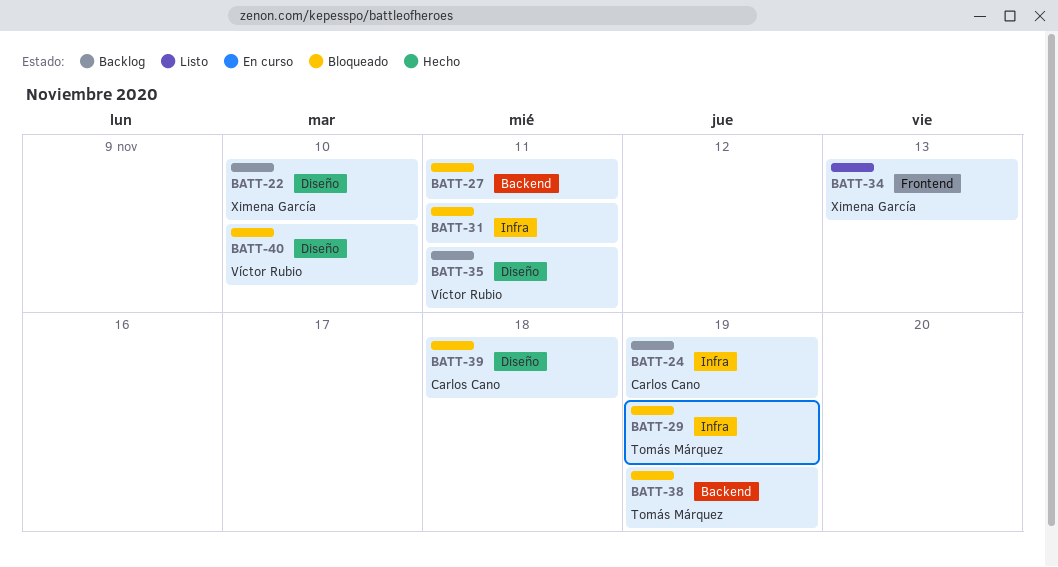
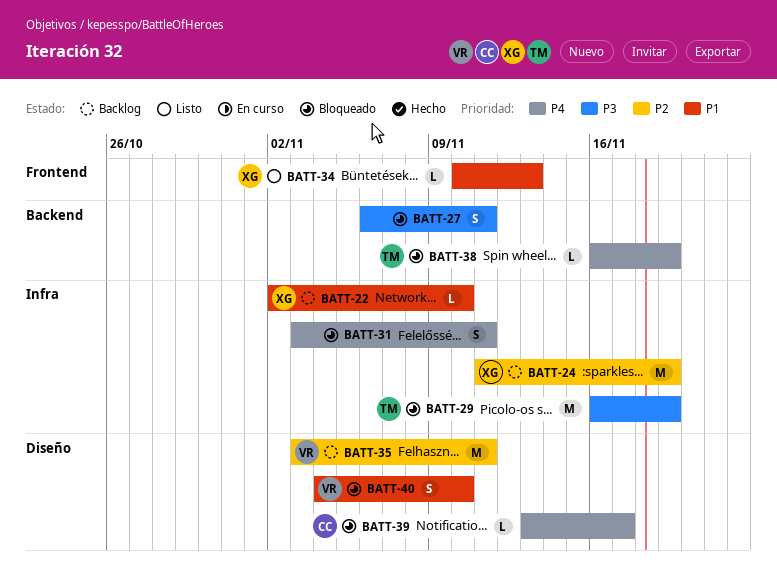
BATT-22, label: Diseño -> Infra
BATT-24, owner: Carlos Cano -> Ximena García
BATT-39, due: Nov 18 -> Nov 17

